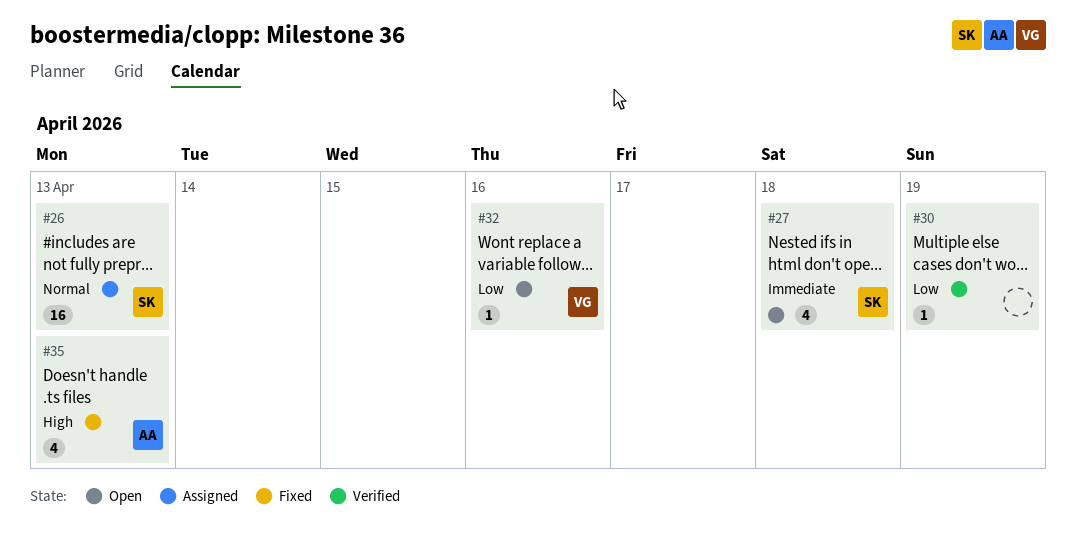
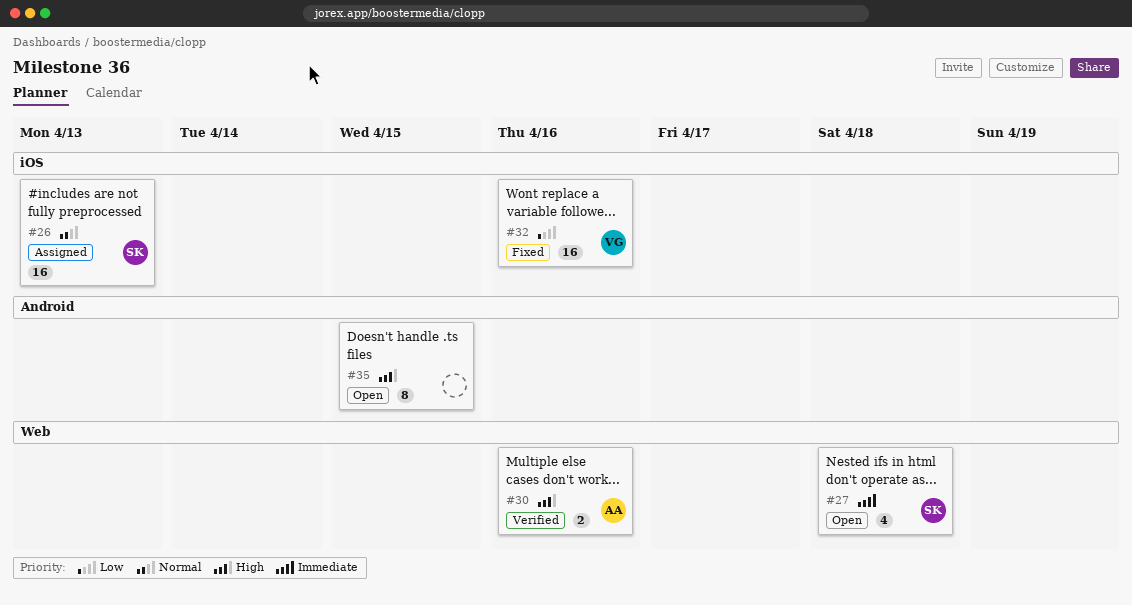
#30, owner: none -> AA
#30, priority: Low -> High
#30, estimate: 1 -> 2
#30, due: Apr 19 -> Apr 16
#32, status: Open -> Fixed
#32, estimate: 1 -> 16
#35, status: Fixed -> Open
#35, owner: AA -> none
#35, estimate: 4 -> 8
#35, due: Apr 13 -> Apr 15

